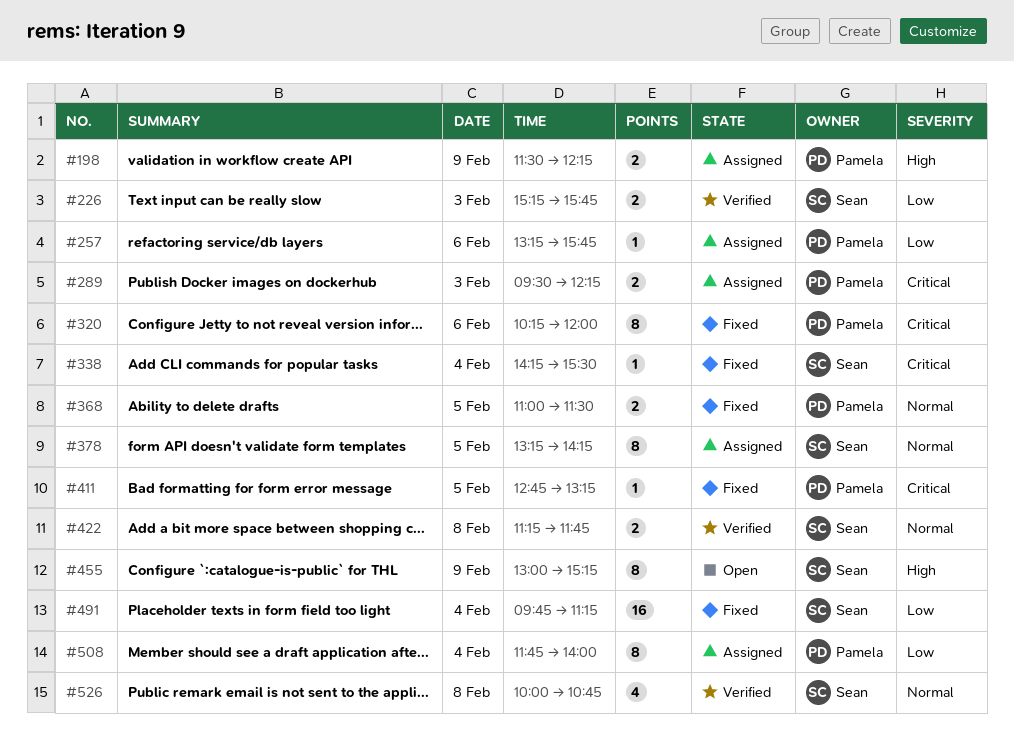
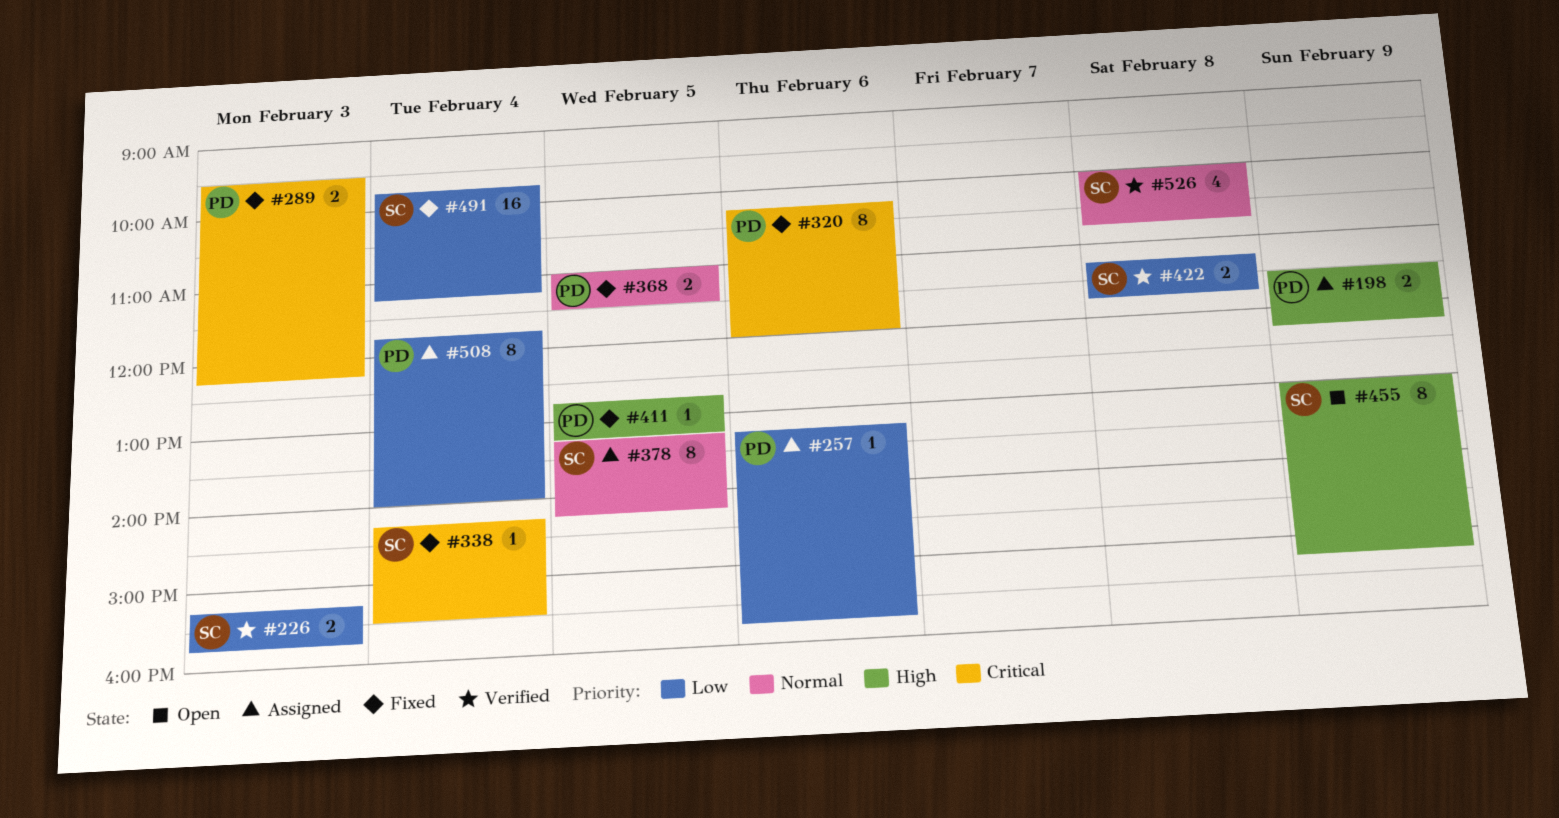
#289, status: Assigned -> Fixed
#411, priority: Critical -> High
#422, priority: Normal -> Low

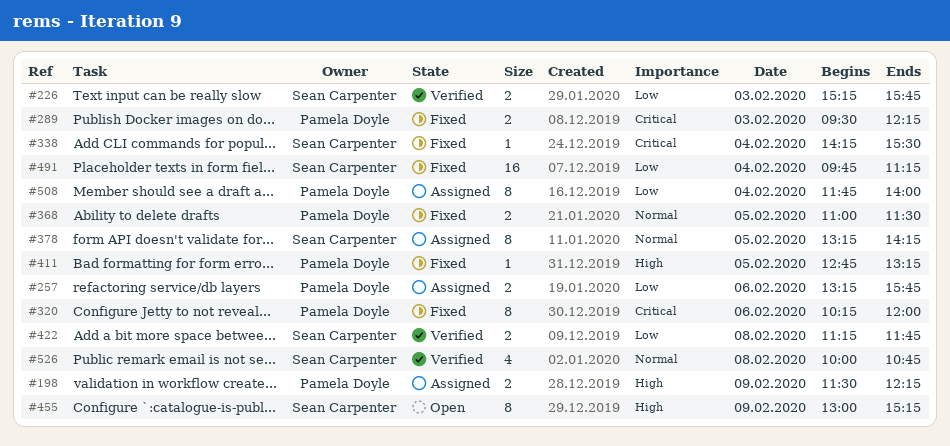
#257, estimate: 1 -> 2

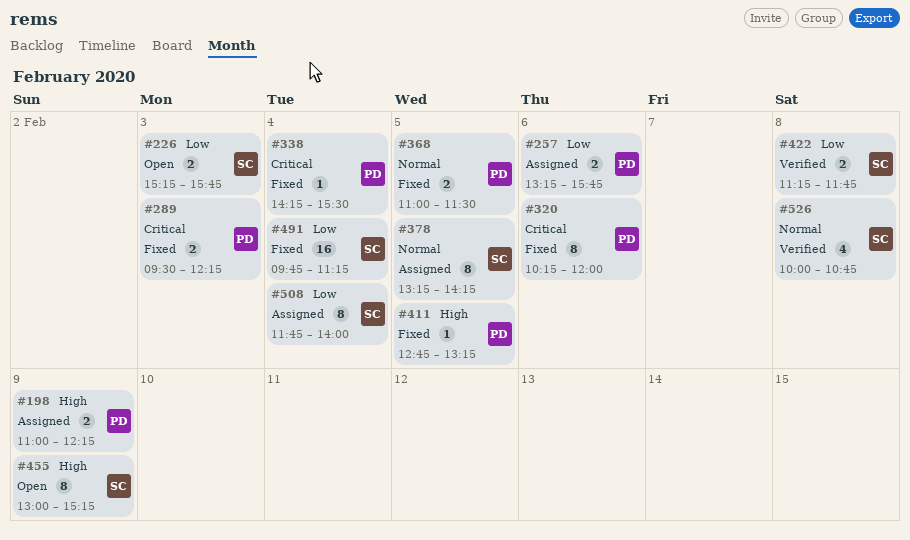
#198, begins: 11:30 -> 11:00
#226, status: Verified -> Open
#338, owner: Sean Carpenter -> Pamela Doyle
#508, owner: Pamela Doyle -> Sean Carpenter

